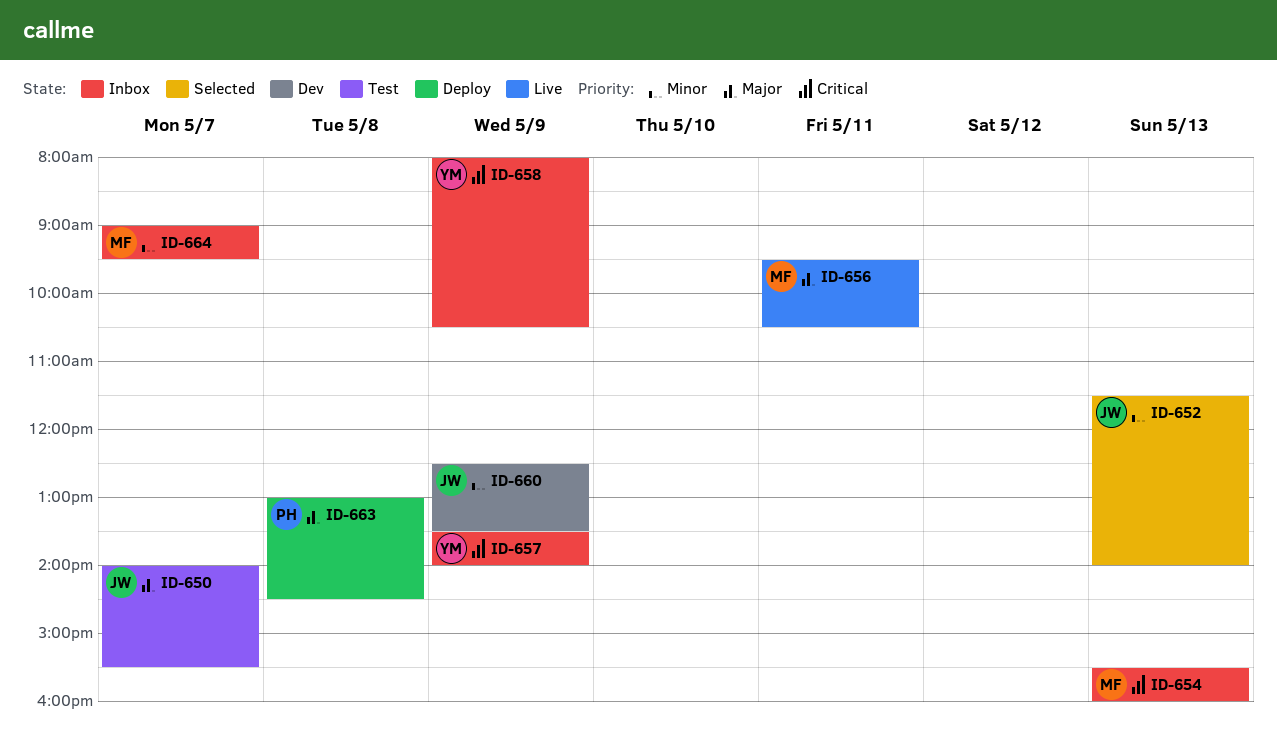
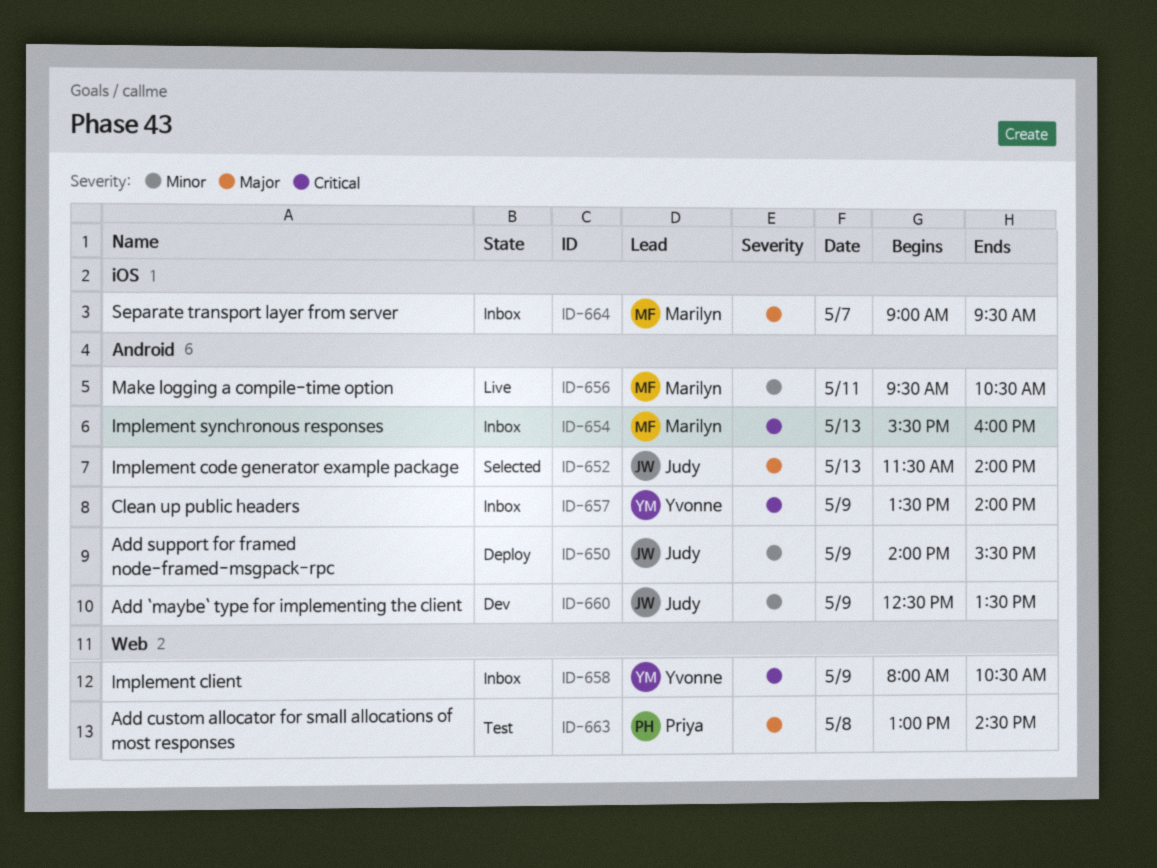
ID-650, status: Test -> Deploy
ID-650, priority: Major -> Minor
ID-650, day: May 7 -> May 9
ID-652, priority: Minor -> Major
ID-656, priority: Major -> Minor
ID-663, status: Deploy -> Test
ID-664, priority: Minor -> Major

